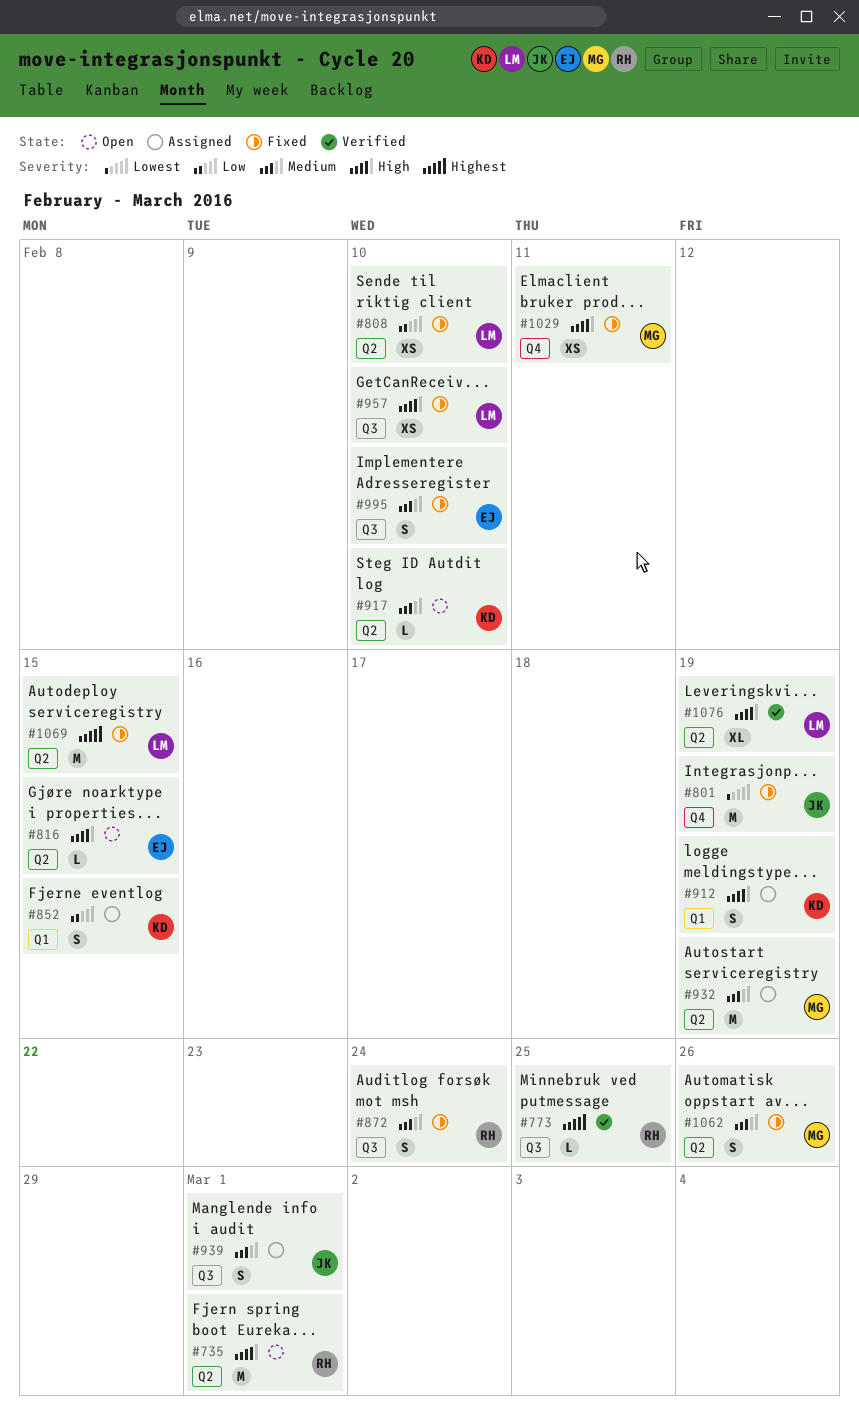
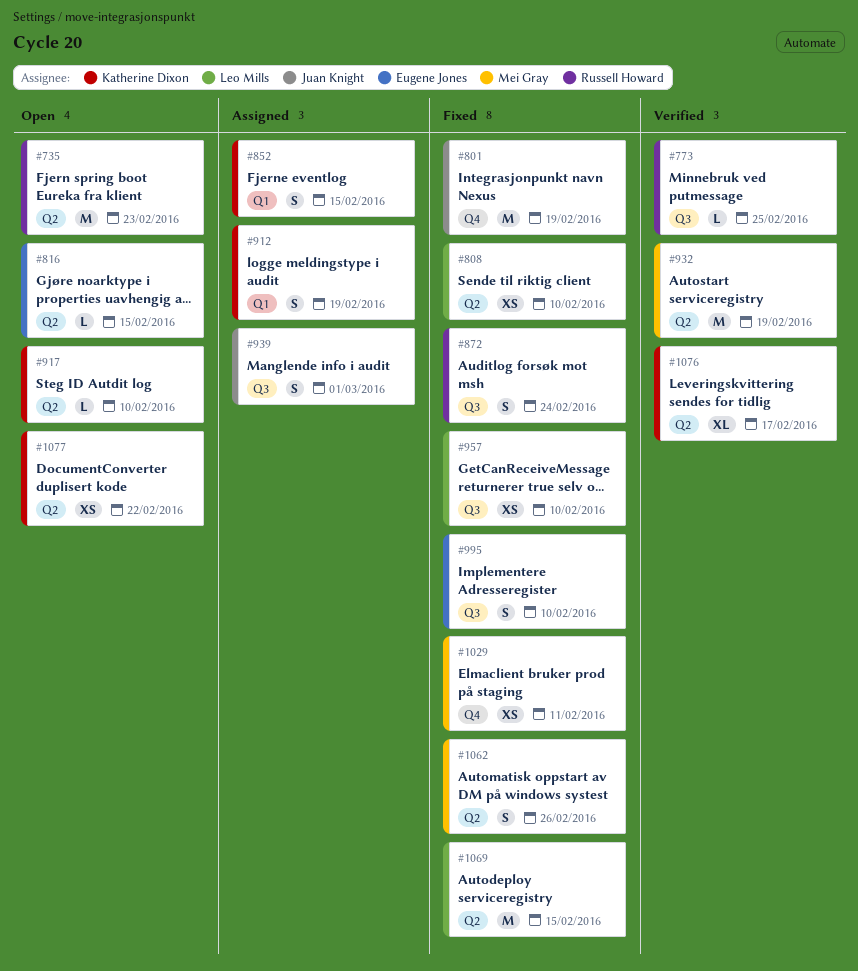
#735, due: Mar 1 -> Feb 23
#932, status: Assigned -> Verified
#1076, owner: Leo Mills -> Katherine Dixon
#1076, due: Feb 19 -> Feb 17
#1077: none -> present

